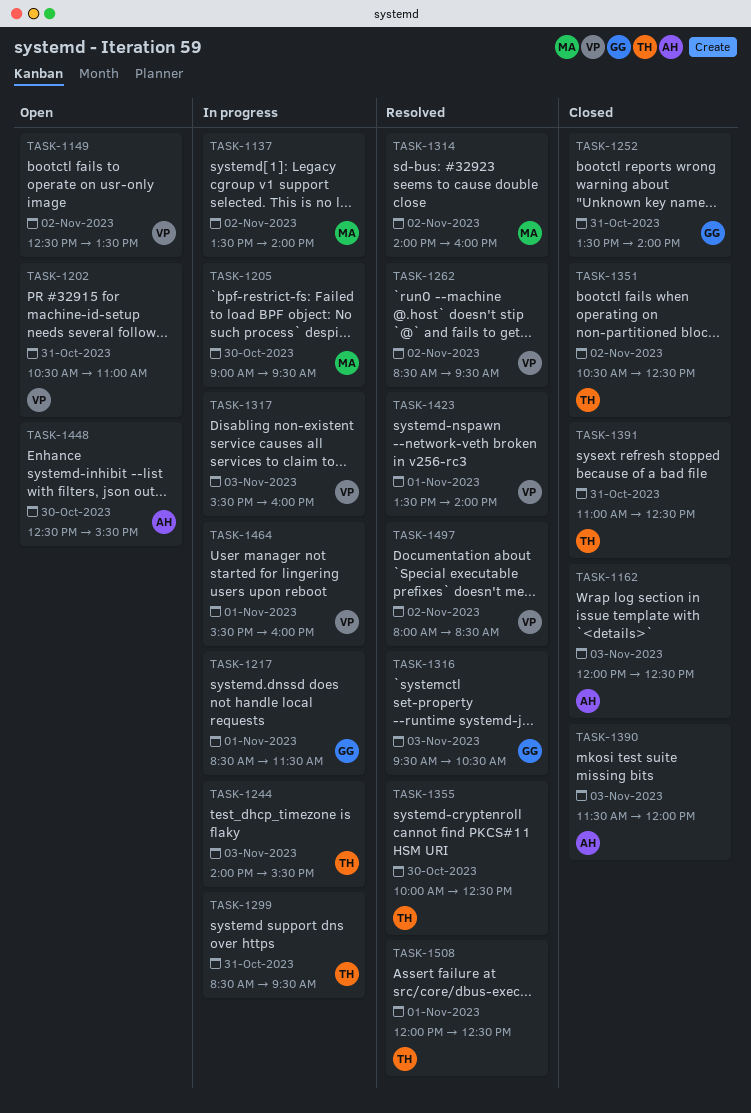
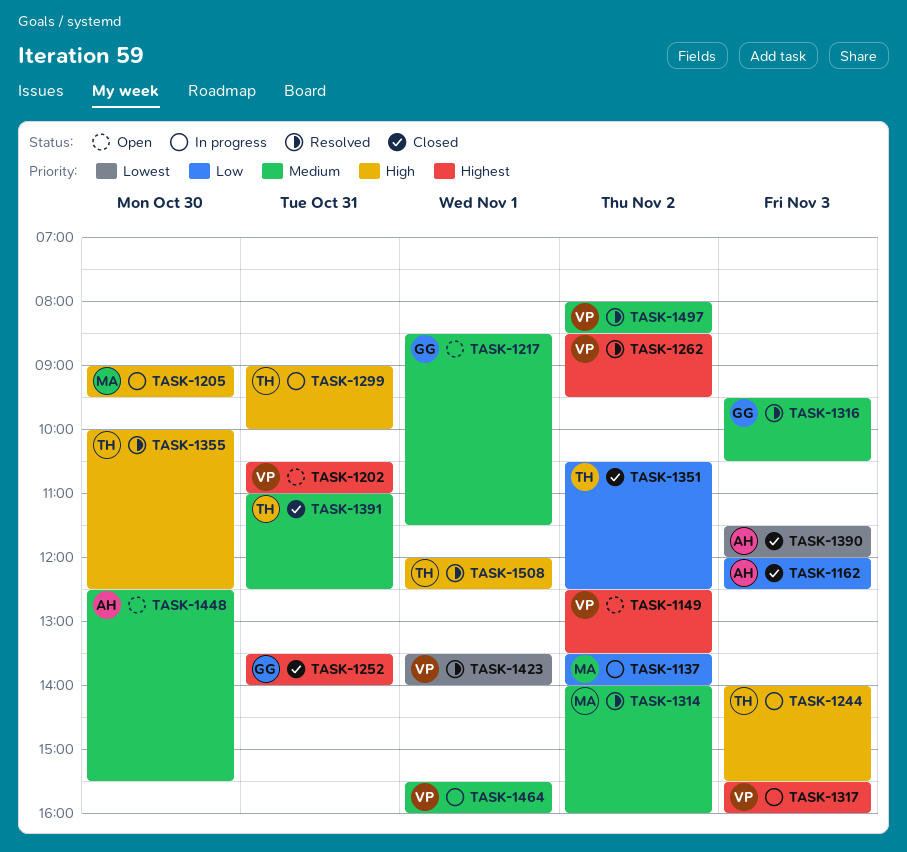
TASK-1217, status: In progress -> Open
TASK-1299, begins: 08:30 -> 09:00
TASK-1299, ends: 09:30 -> 10:00

